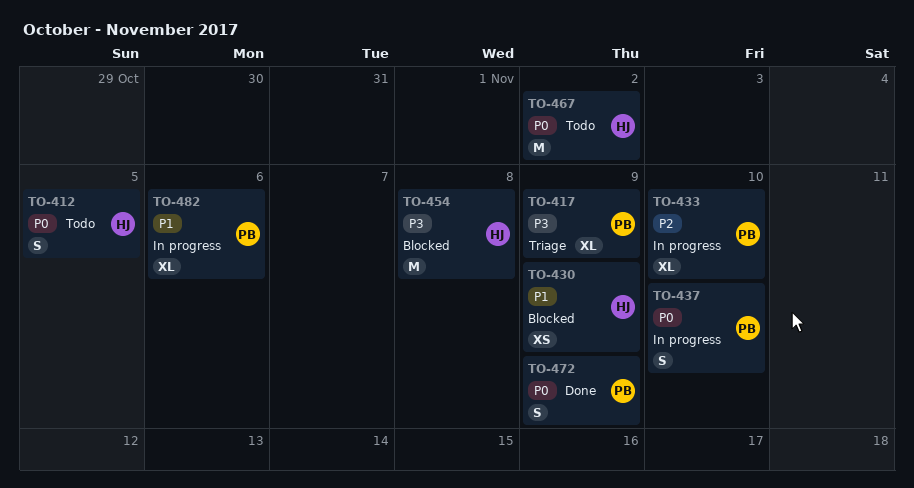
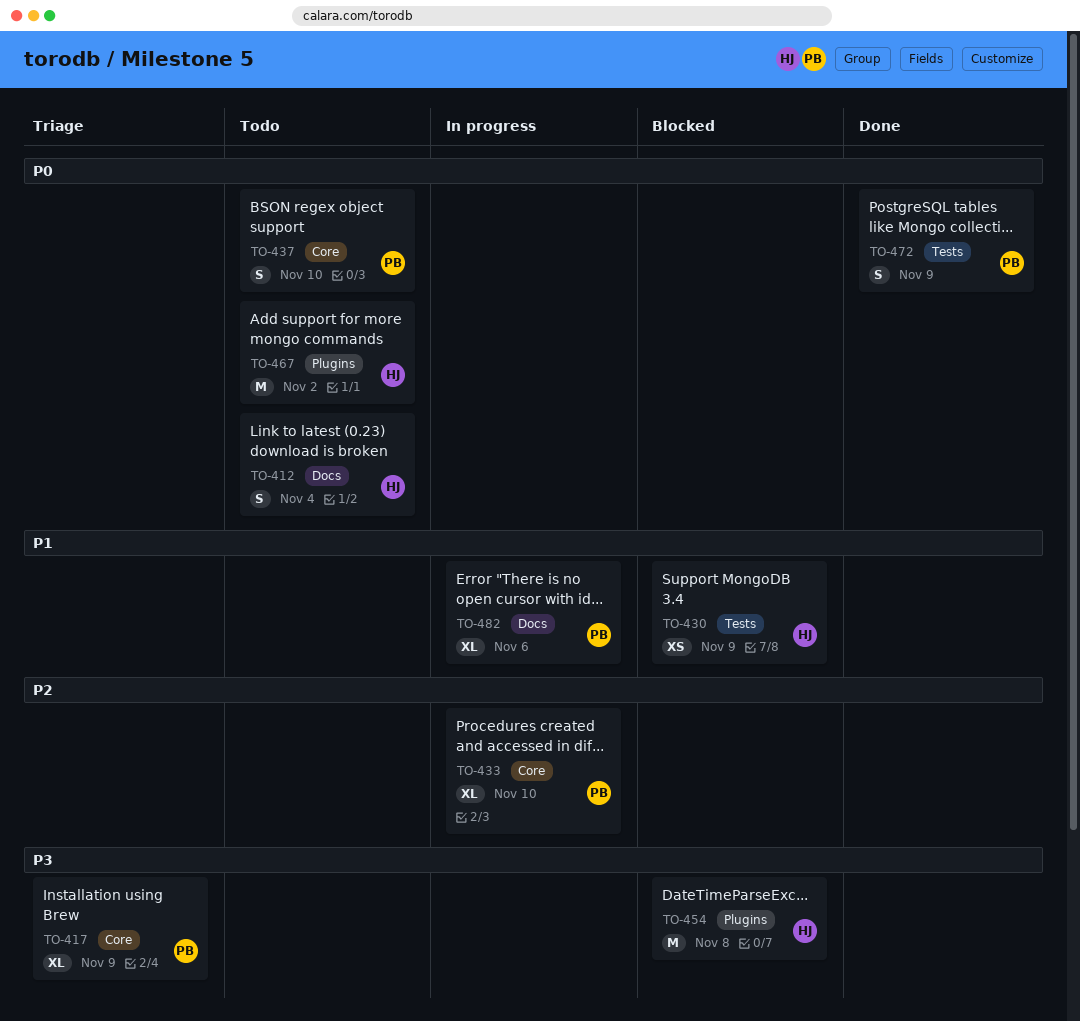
TO-412, due: Nov 5 -> Nov 4
TO-437, status: In progress -> Todo

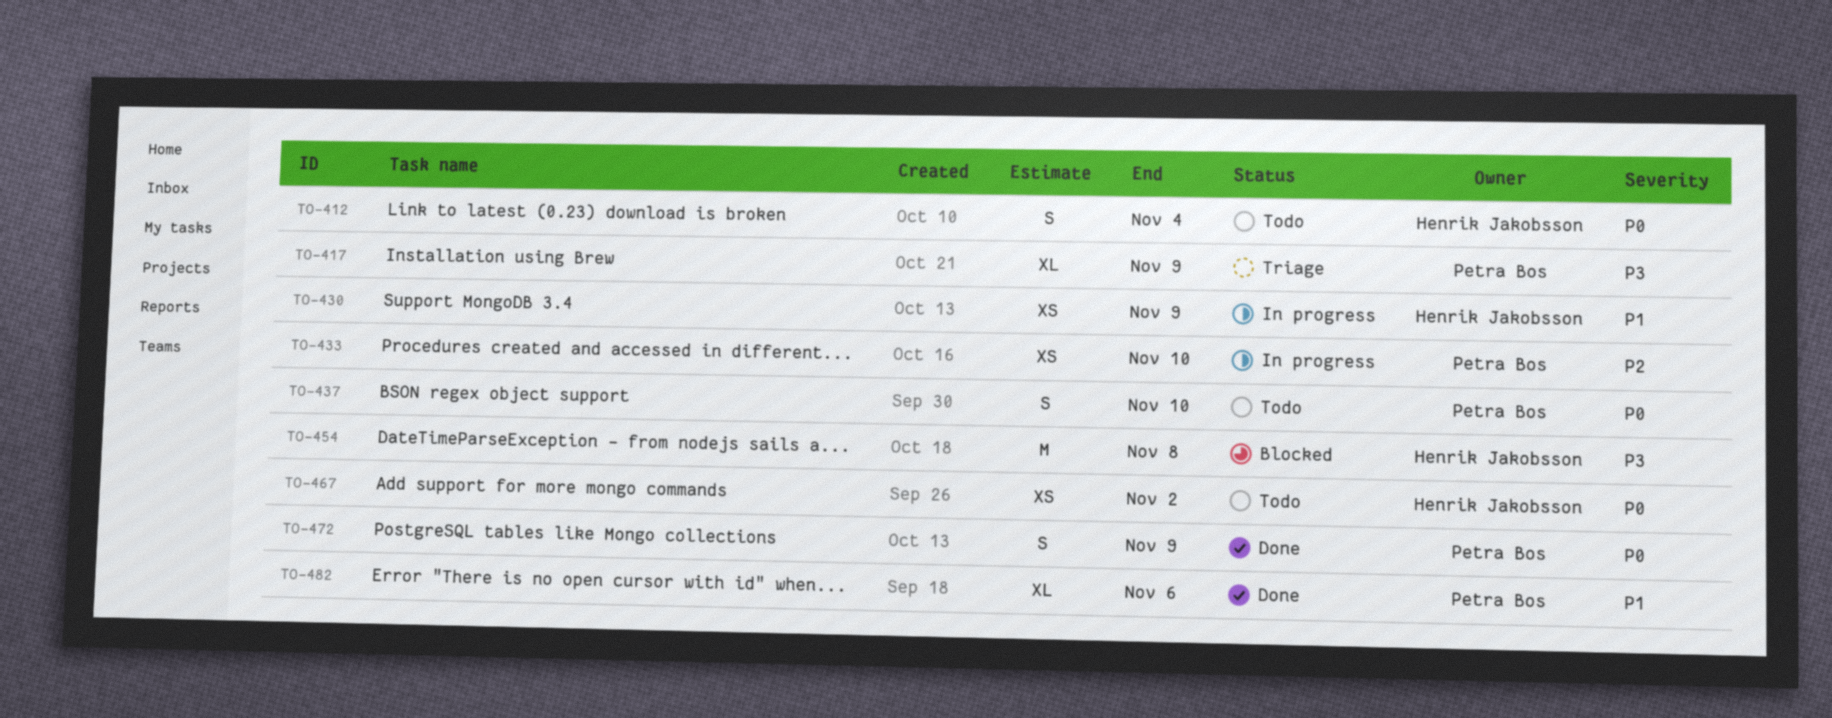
TO-430, status: Blocked -> In progress
TO-433, estimate: XL -> XS
TO-467, estimate: M -> XS
TO-482, status: In progress -> Done

